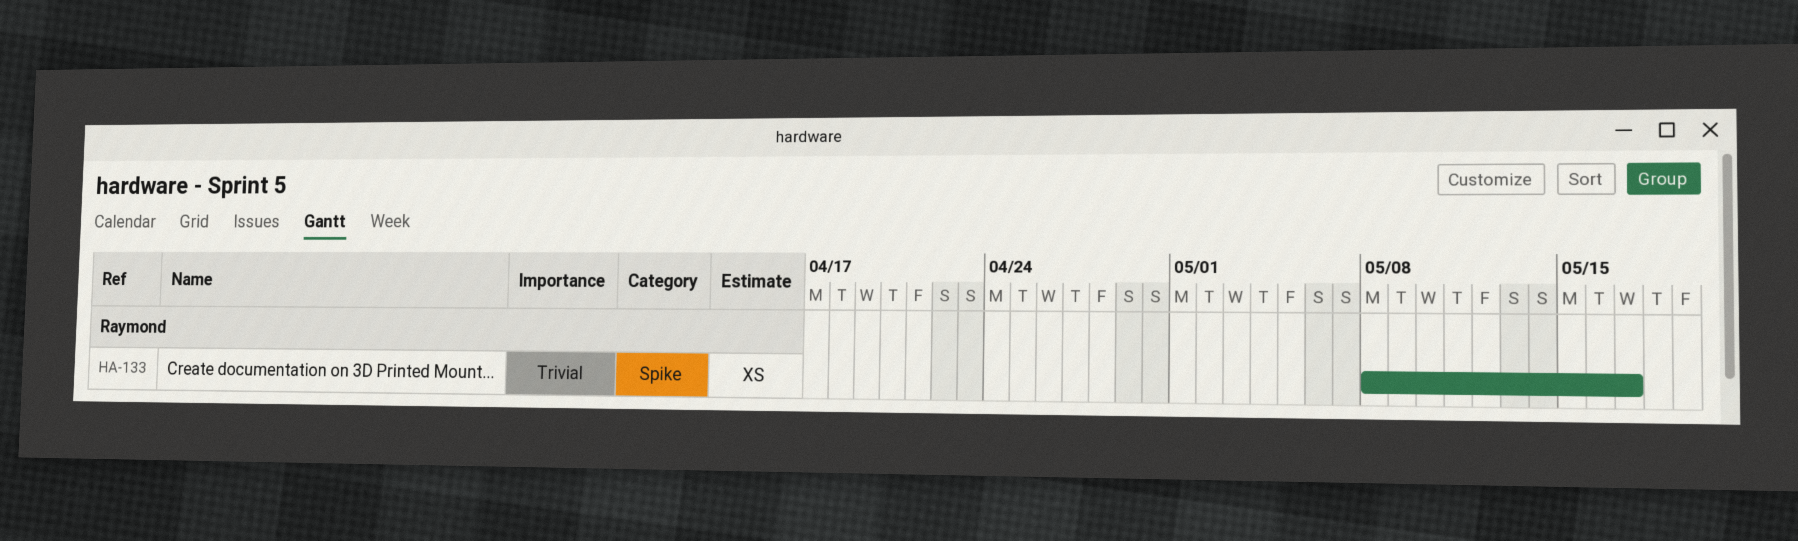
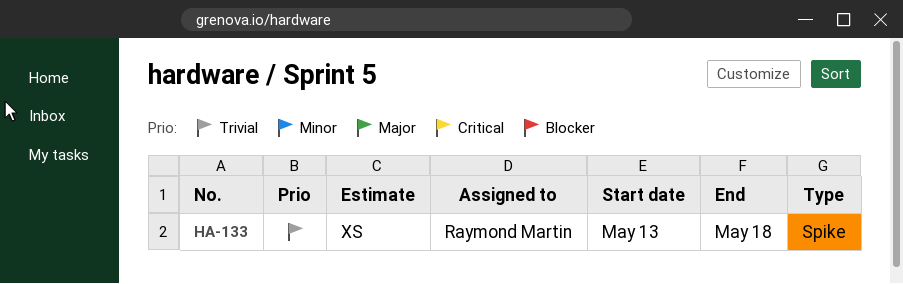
HA-133, start: May 8 -> May 13
HA-133, due: May 17 -> May 18

